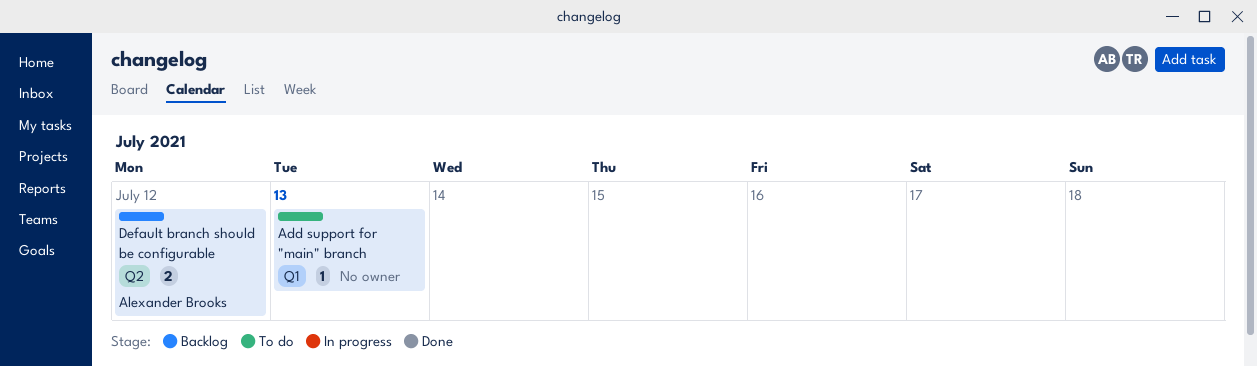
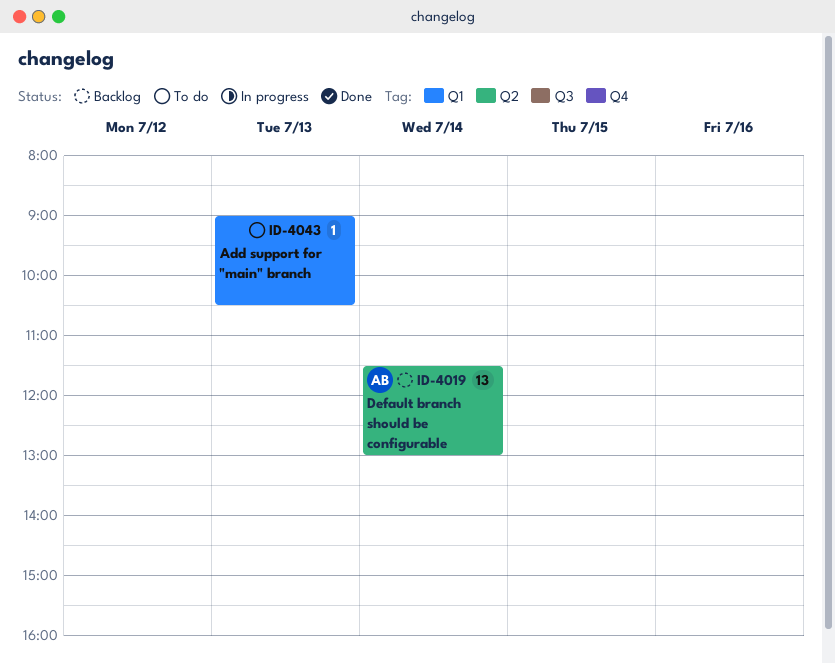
Default branch should be configurable, estimate: 2 -> 13
Default branch should be configurable, day: Jul 12 -> Jul 14

